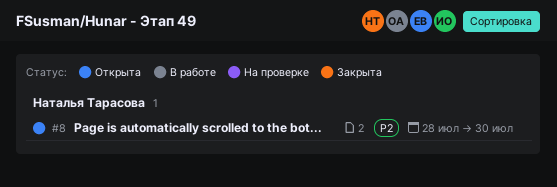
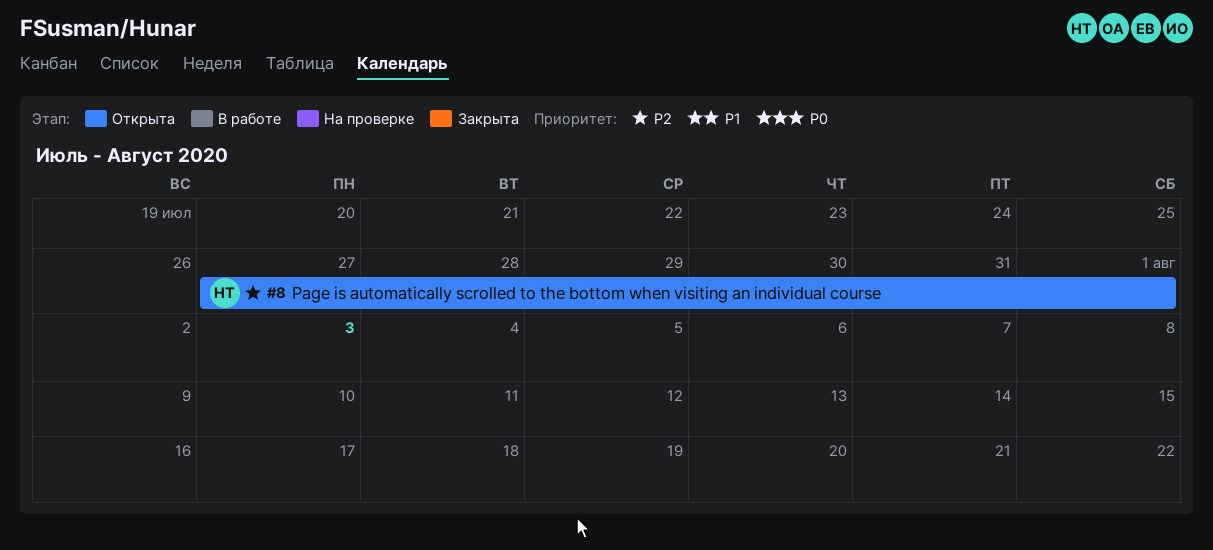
#8, start: Jul 28 -> Jul 27
#8, due: Jul 30 -> Aug 1

